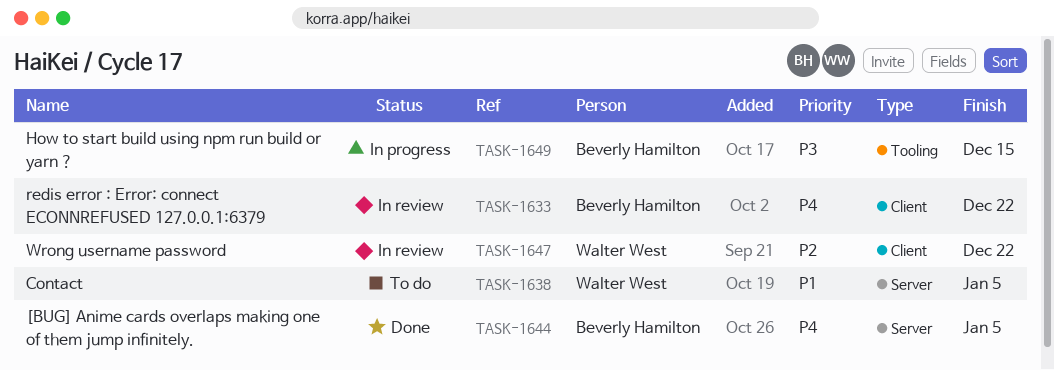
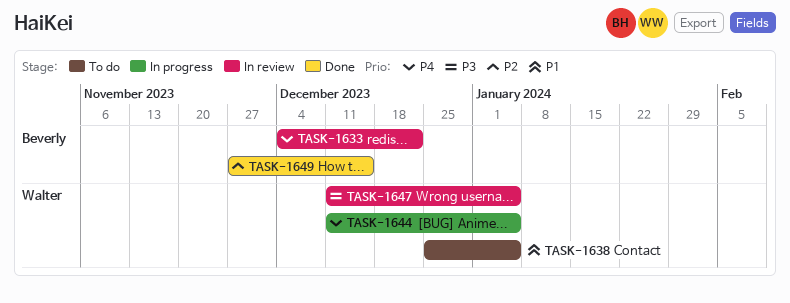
TASK-1644, status: Done -> In progress
TASK-1644, owner: Beverly Hamilton -> Walter West
TASK-1647, priority: P2 -> P3
TASK-1647, due: Dec 22 -> Jan 5
TASK-1649, status: In progress -> Done
TASK-1649, priority: P3 -> P2

